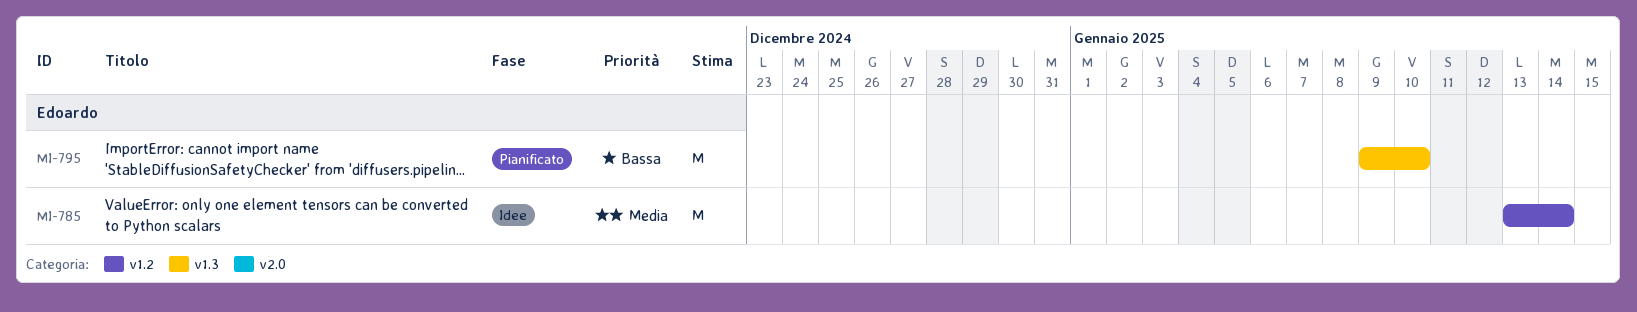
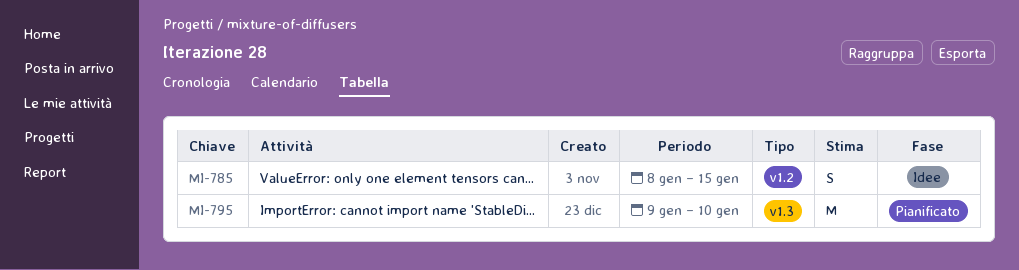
MI-785, estimate: M -> S
MI-785, start: Jan 13 -> Jan 8
MI-785, due: Jan 14 -> Jan 15

